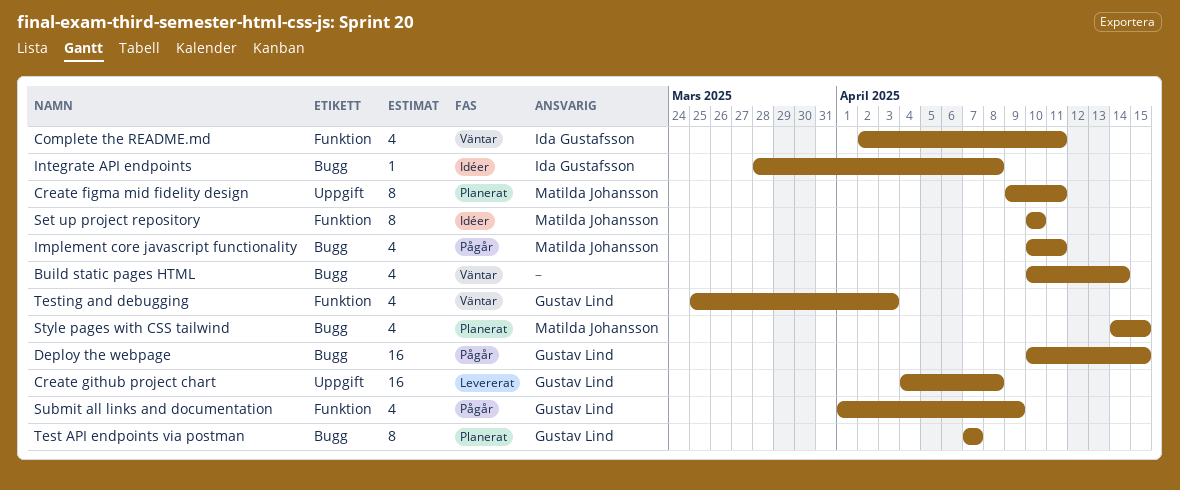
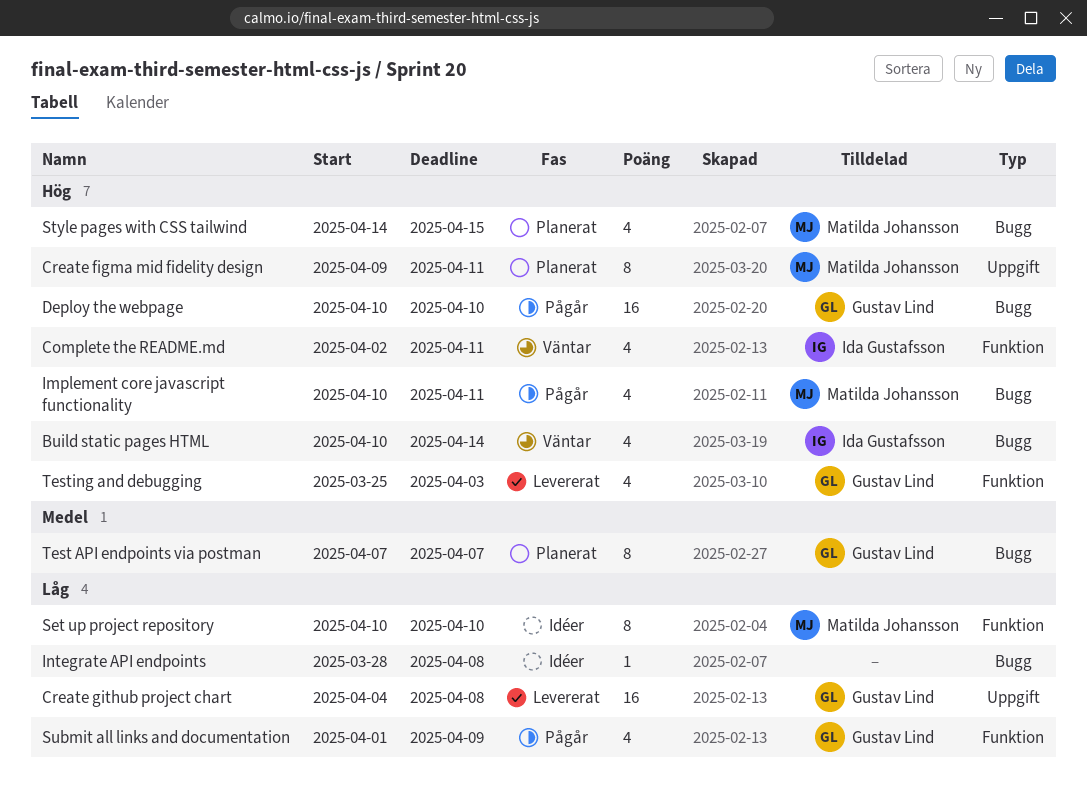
Build static pages HTML, owner: none -> Ida Gustafsson
Deploy the webpage, due: Apr 15 -> Apr 10
Integrate API endpoints, owner: Ida Gustafsson -> none
Testing and debugging, status: Väntar -> Levererat

